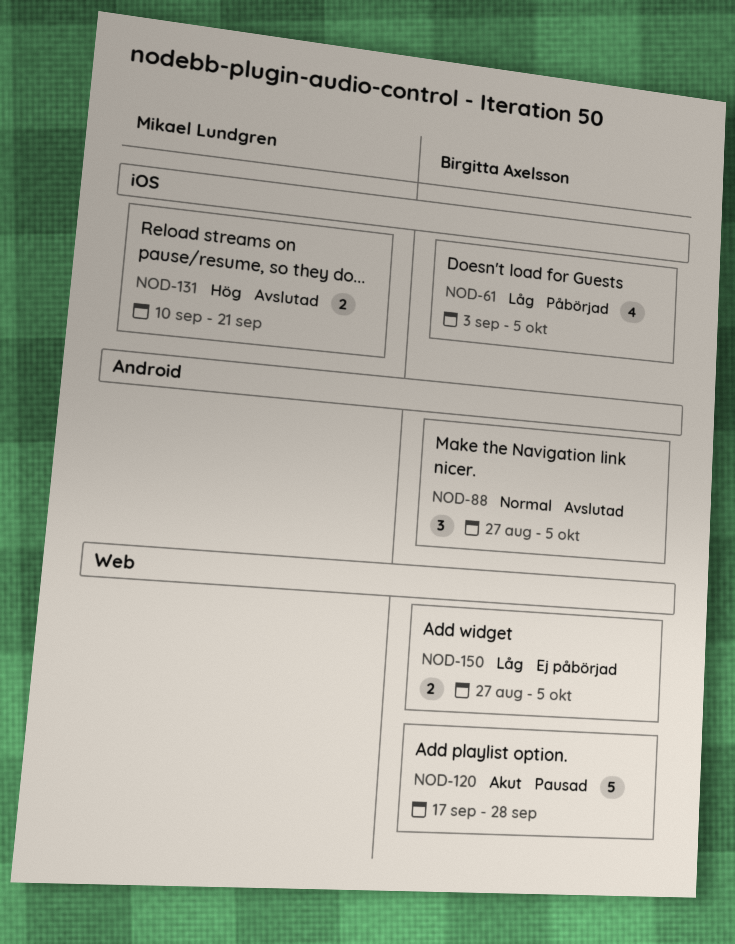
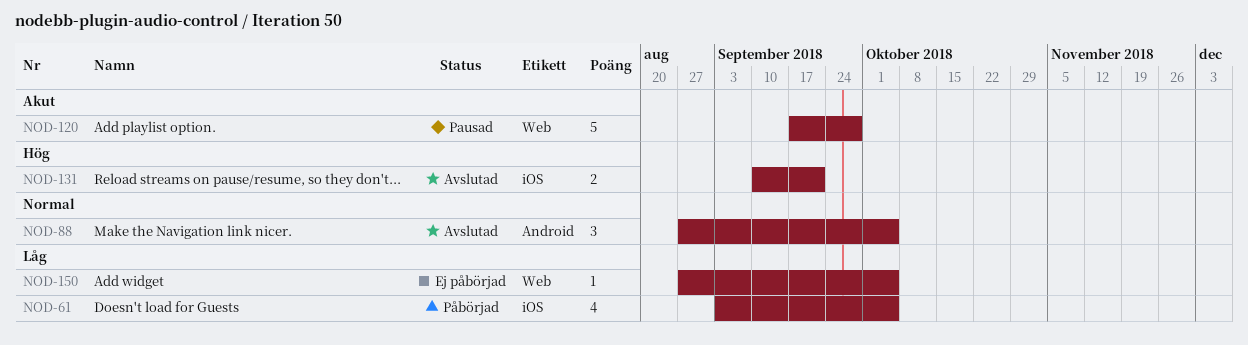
NOD-150, estimate: 2 -> 1

